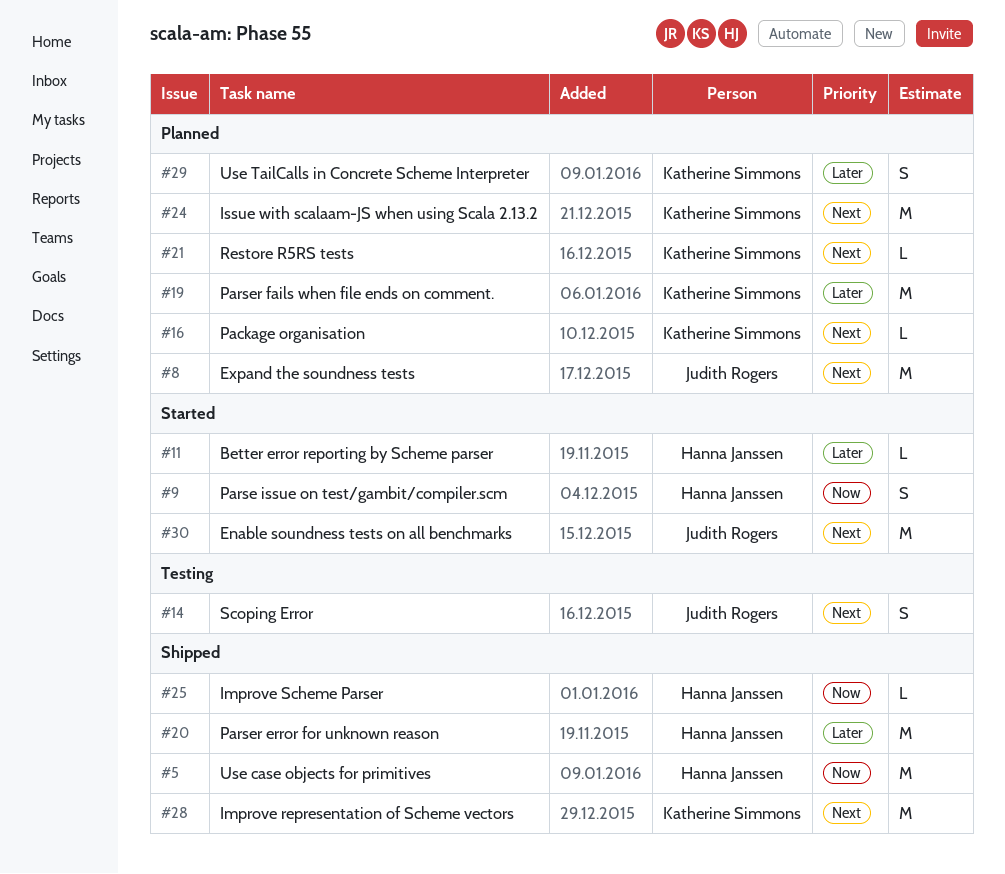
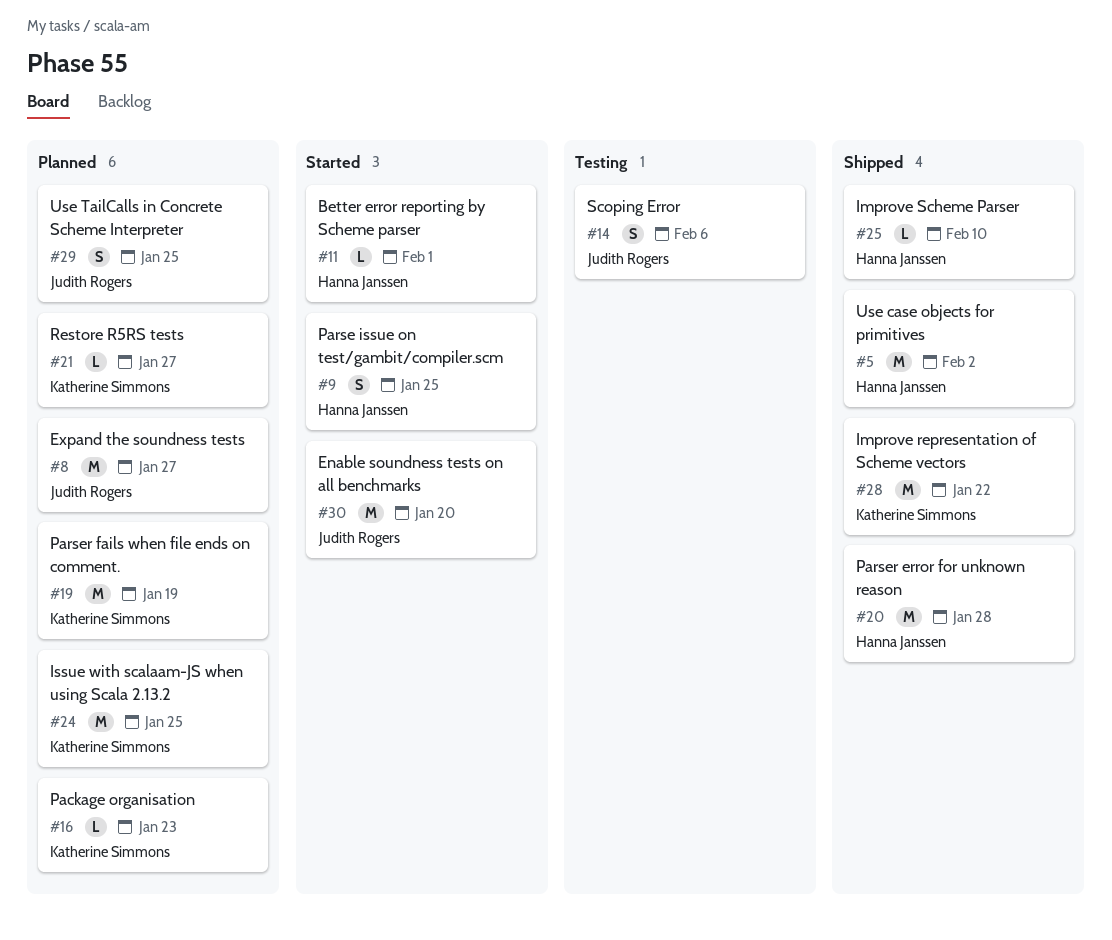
#29, owner: Katherine Simmons -> Judith Rogers

